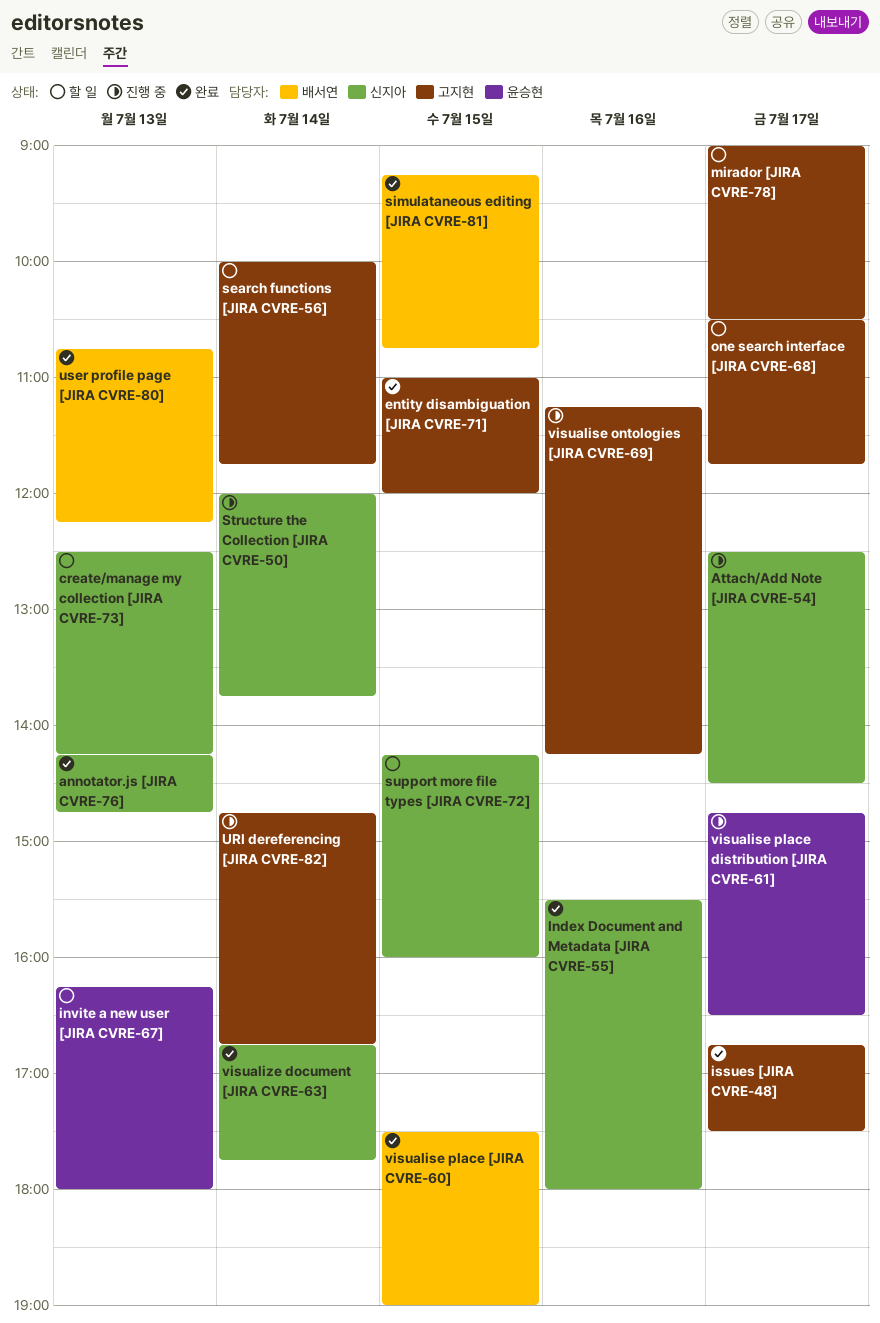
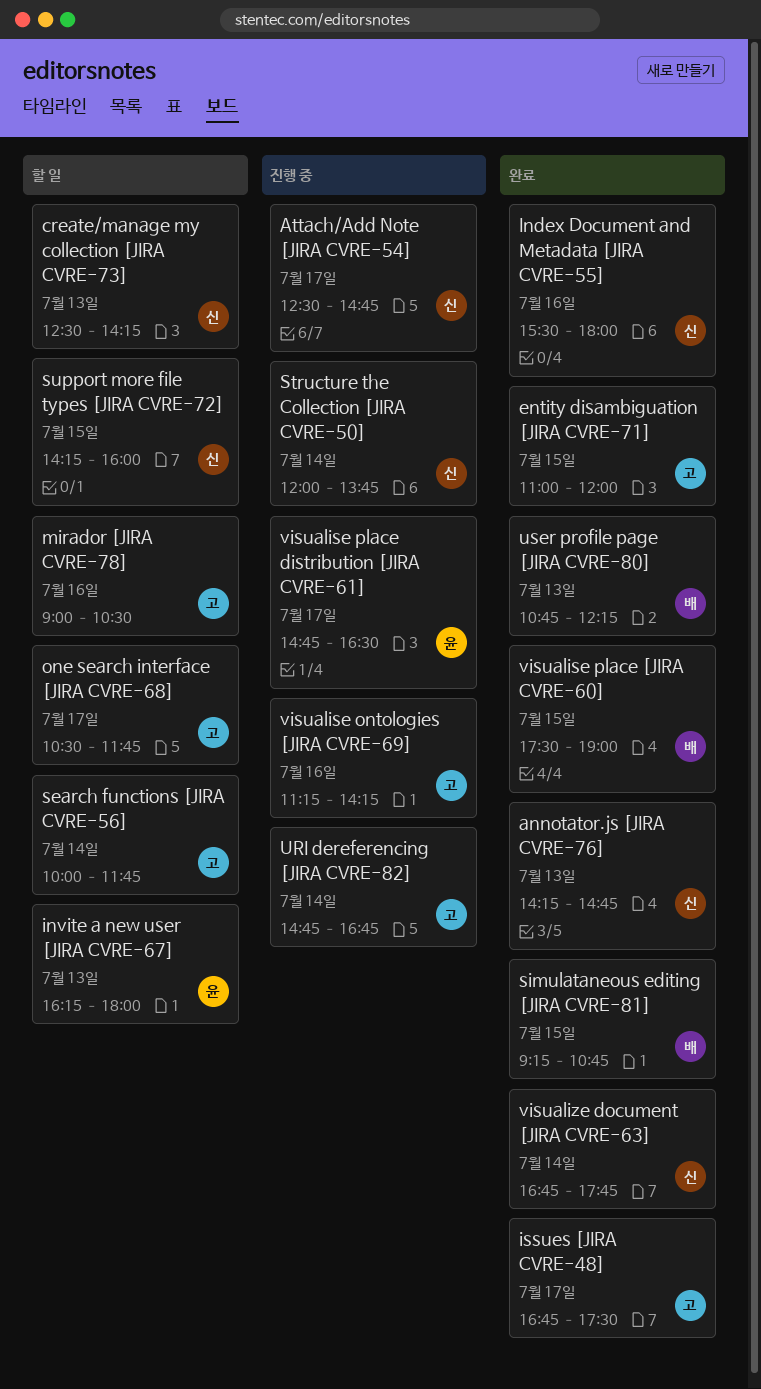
Attach/Add Note [JIRA CVRE-54], ends: 14:30 -> 14:45
mirador [JIRA CVRE-78], day: Jul 17 -> Jul 16

